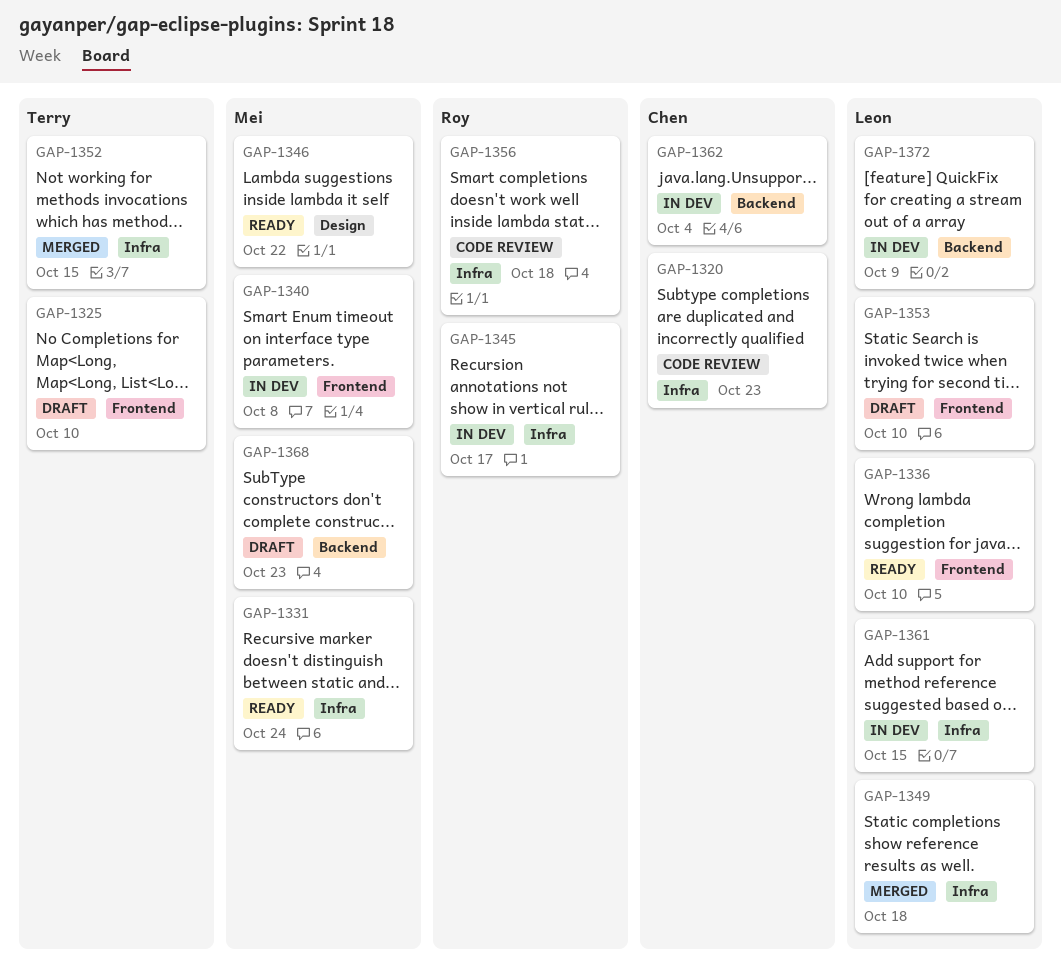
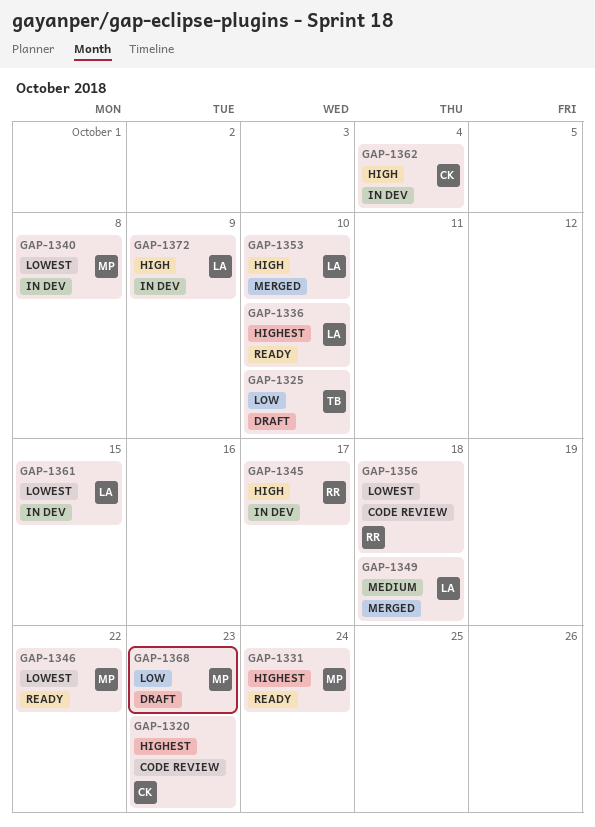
GAP-1352: present -> none
GAP-1353, status: Draft -> Merged

